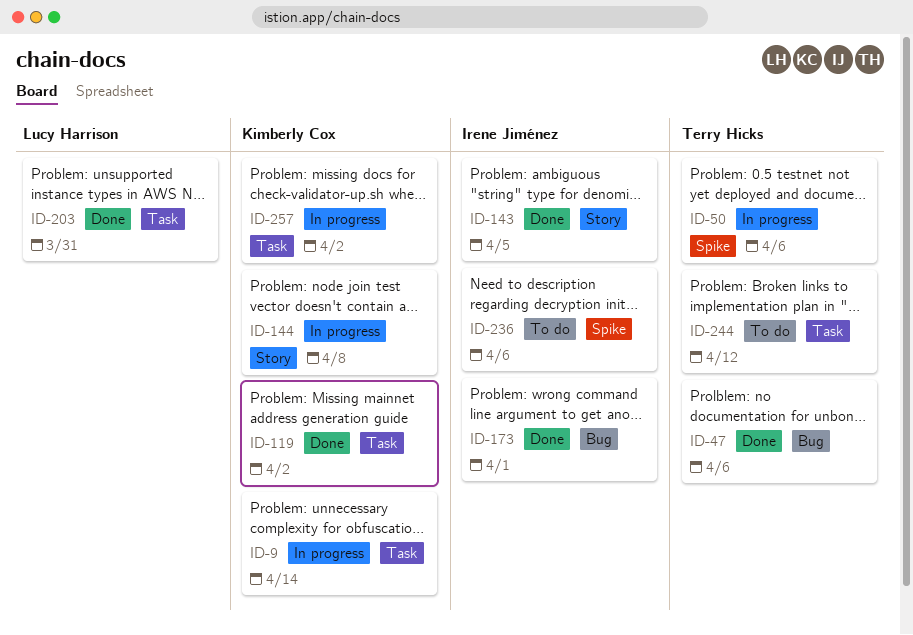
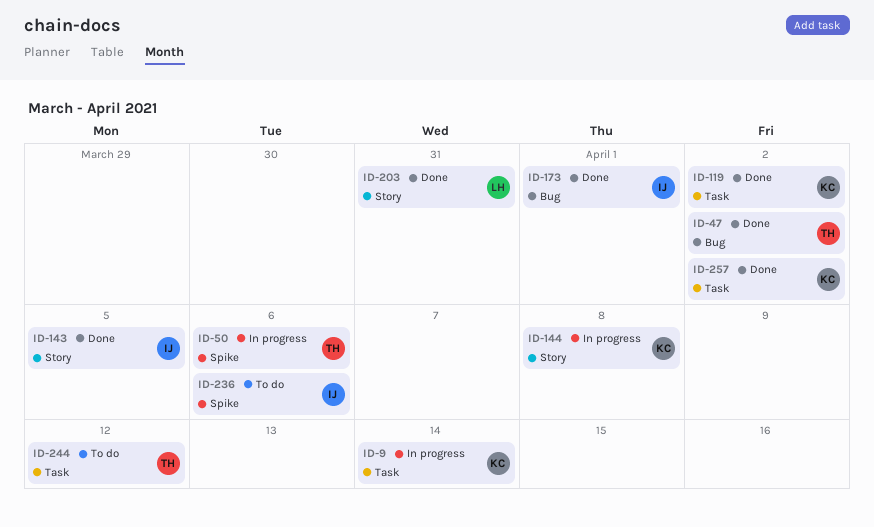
ID-47, due: Apr 6 -> Apr 2
ID-203, label: Task -> Story
ID-257, status: In progress -> Done

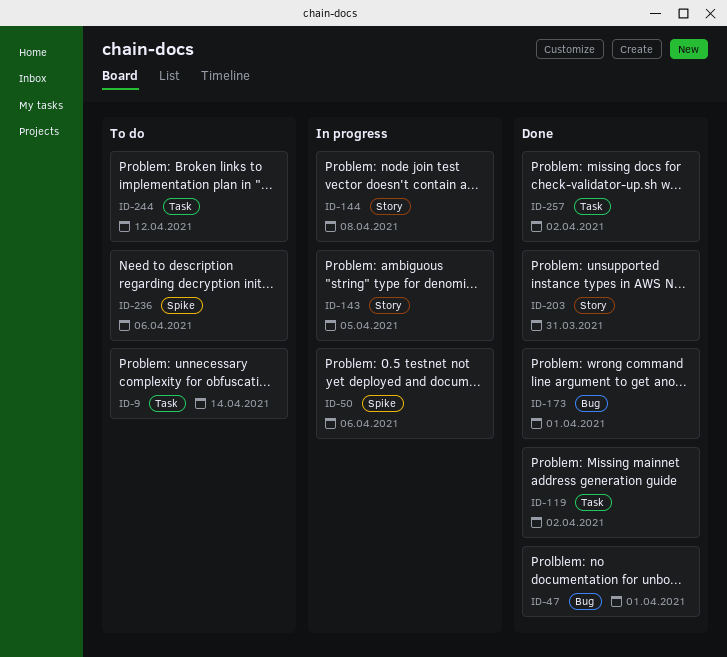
ID-9, status: In progress -> To do
ID-47, due: Apr 2 -> Apr 1
ID-143, status: Done -> In progress

